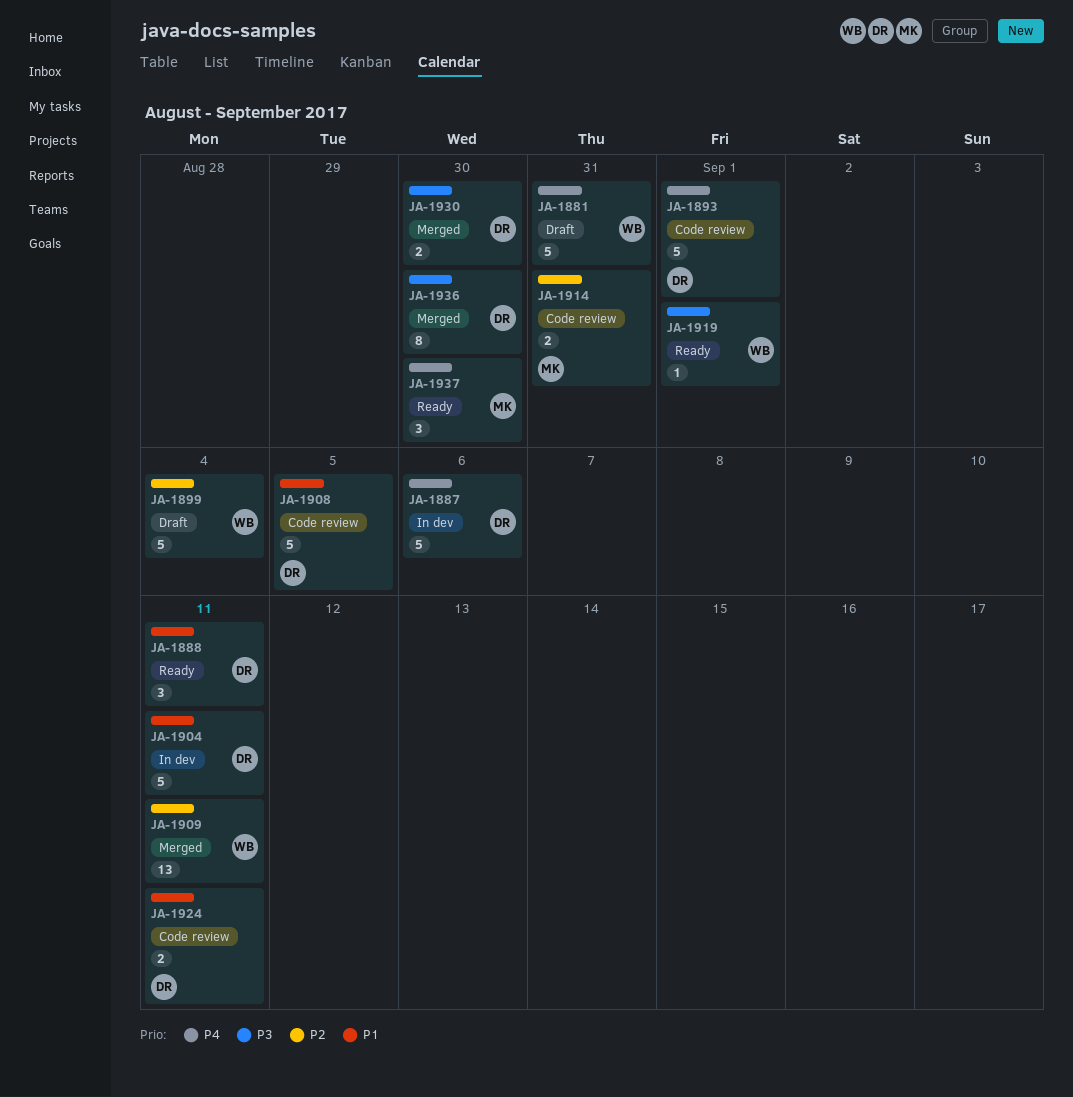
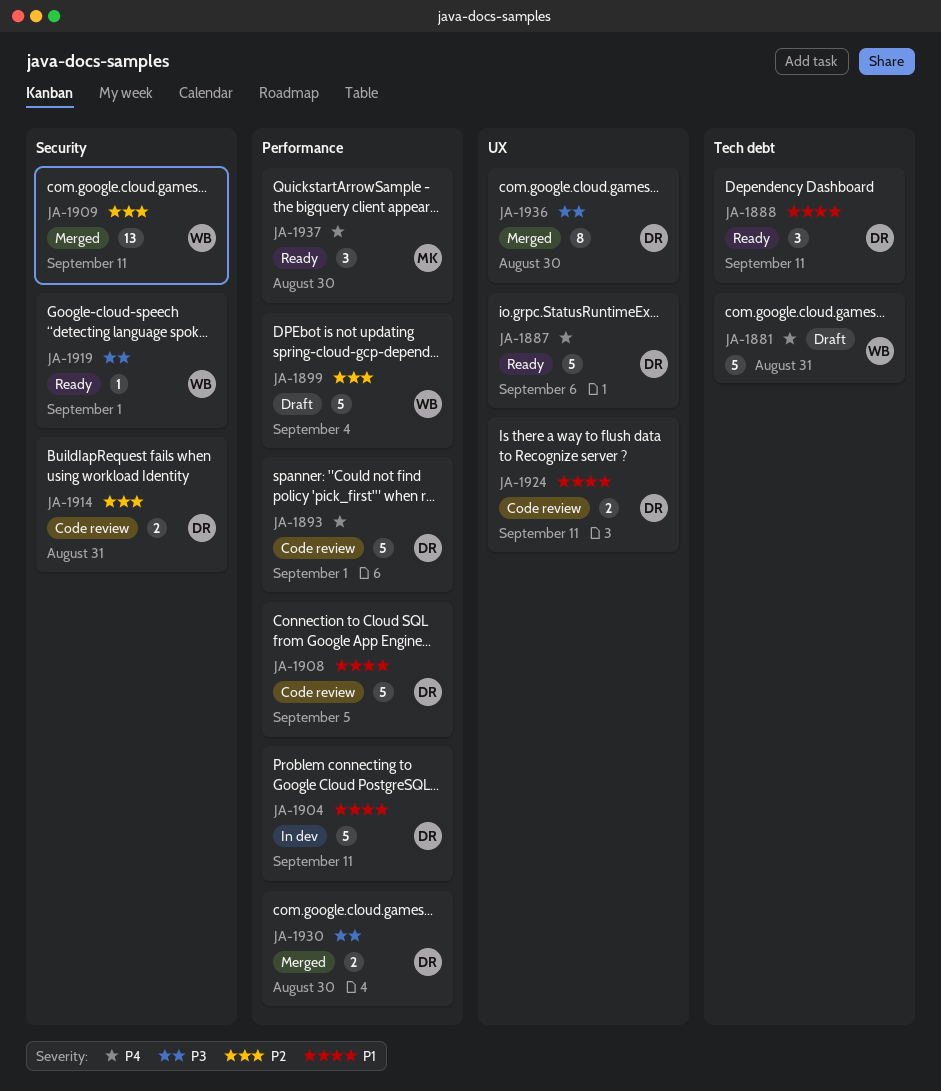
JA-1887, status: In dev -> Ready
JA-1914, owner: MK -> DR

